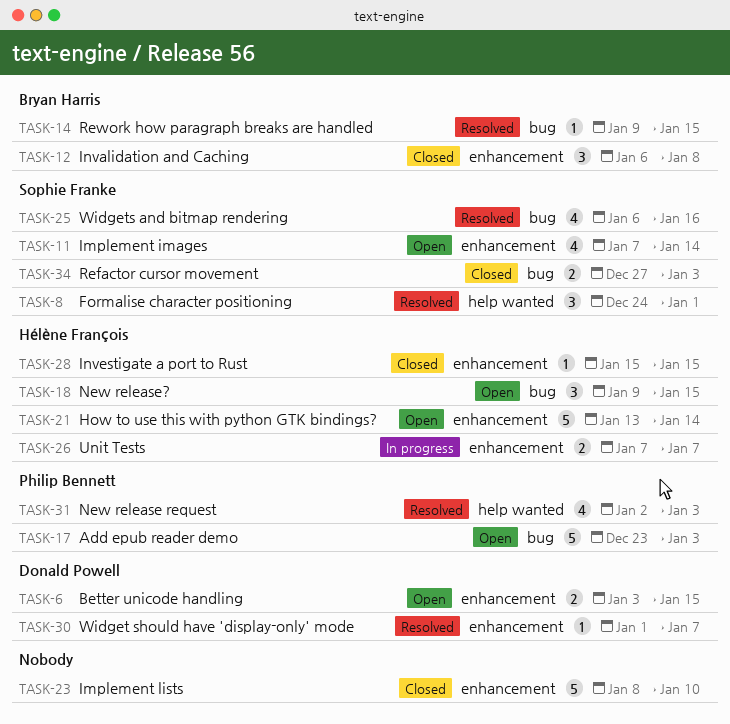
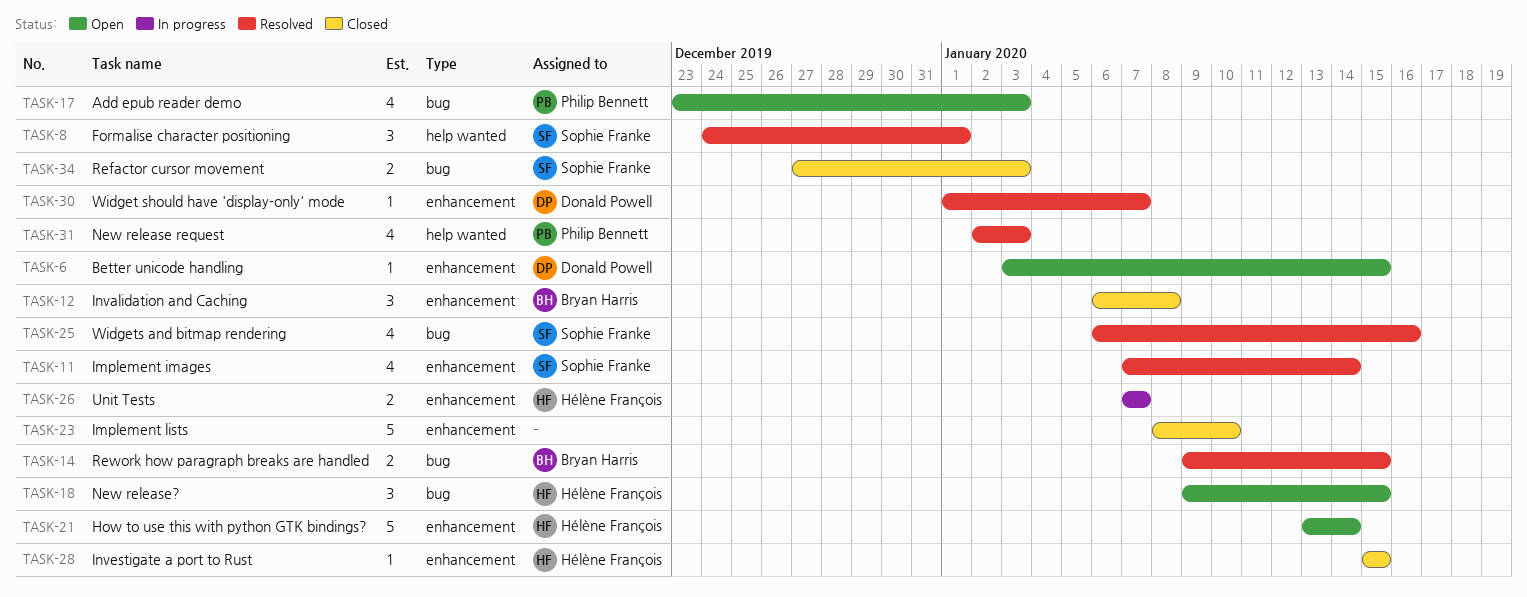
TASK-6, estimate: 2 -> 1
TASK-11, status: Open -> Resolved
TASK-14, estimate: 1 -> 2
TASK-17, estimate: 5 -> 4

